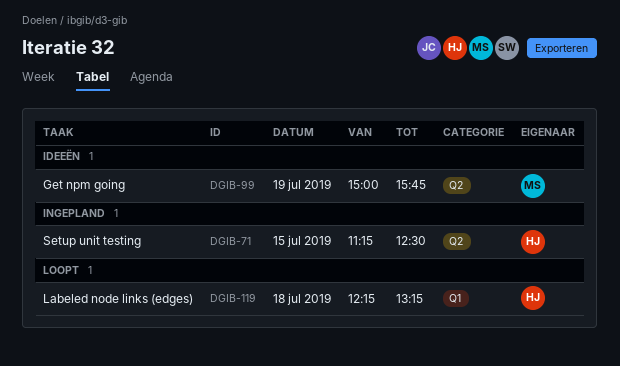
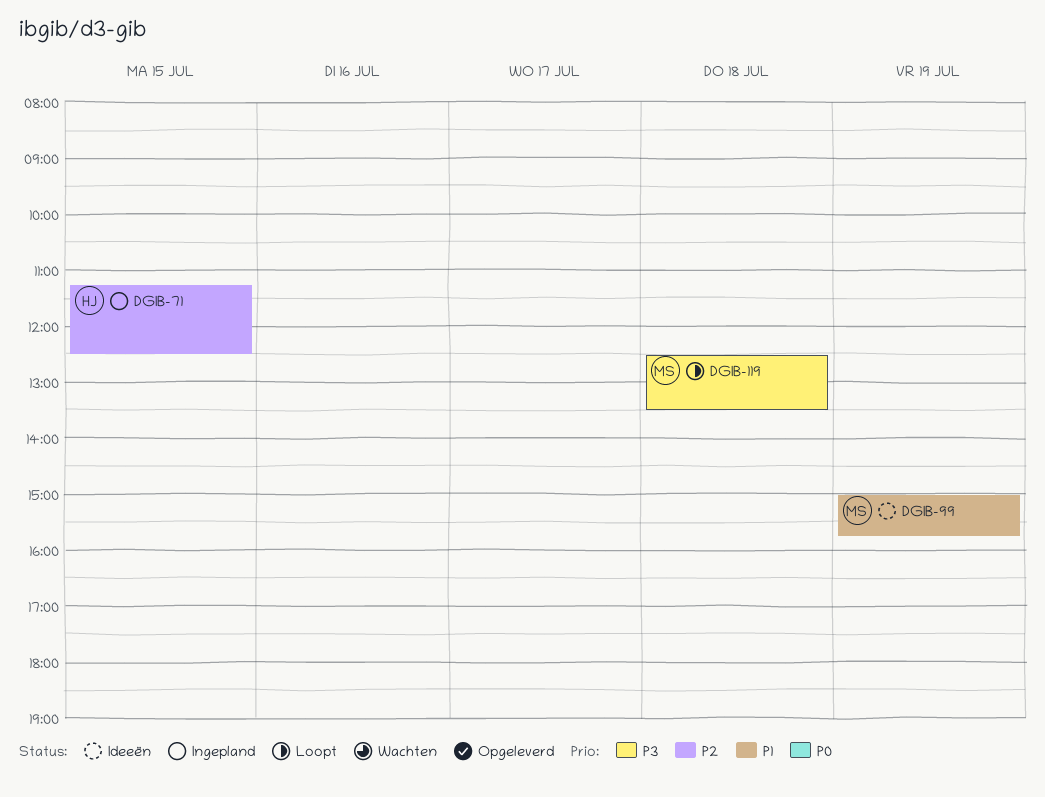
DGIB-119, owner: HJ -> MS
DGIB-119, begins: 12:15 -> 12:30
DGIB-119, ends: 13:15 -> 13:30

